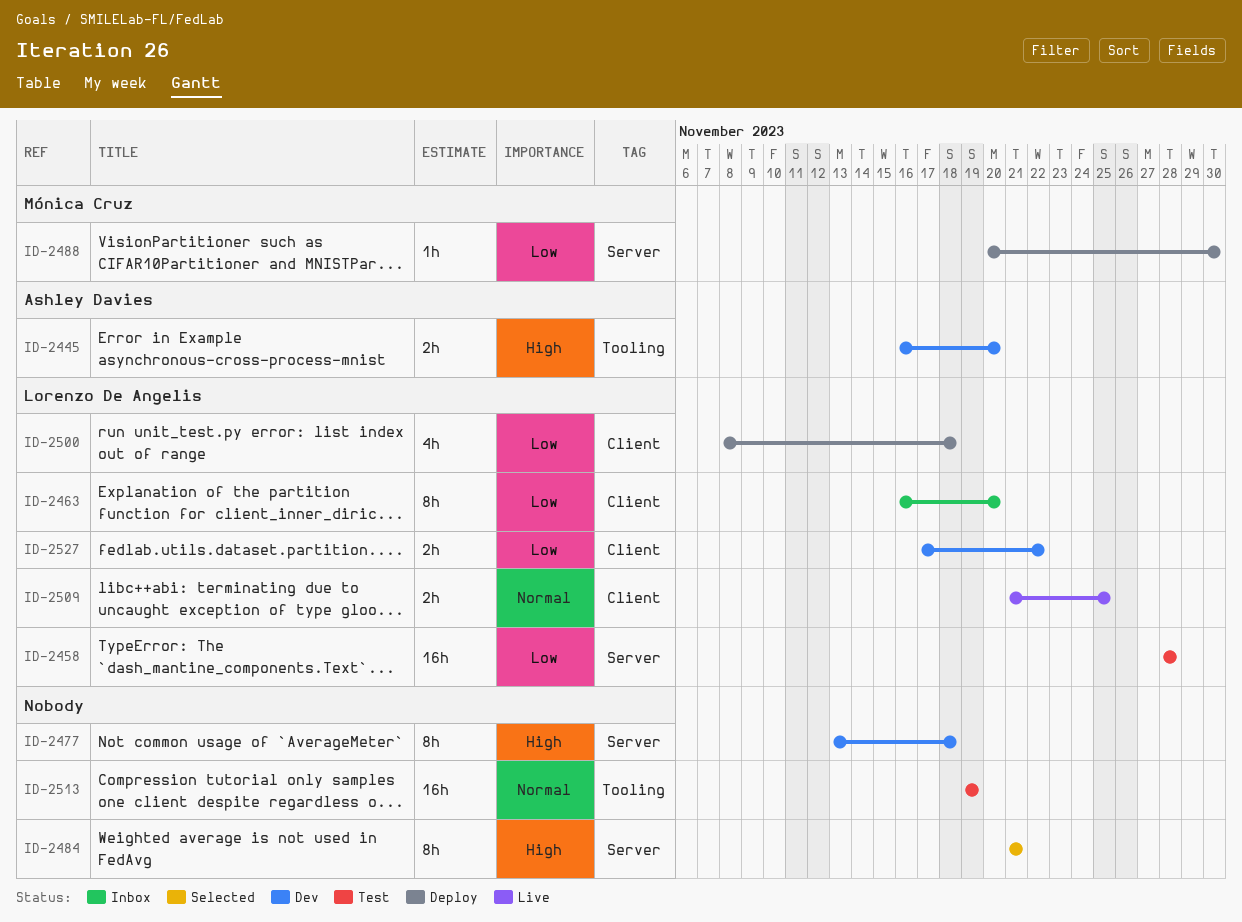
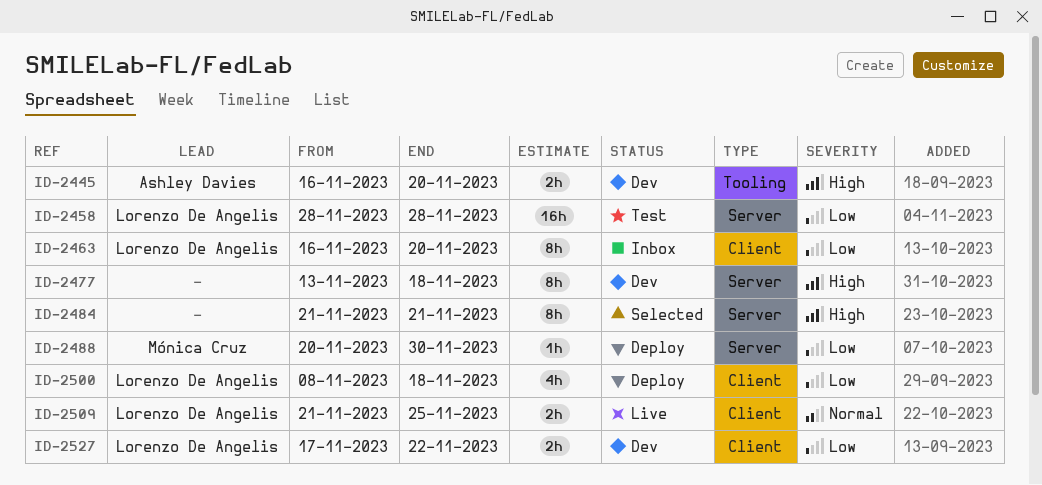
ID-2513: present -> none

